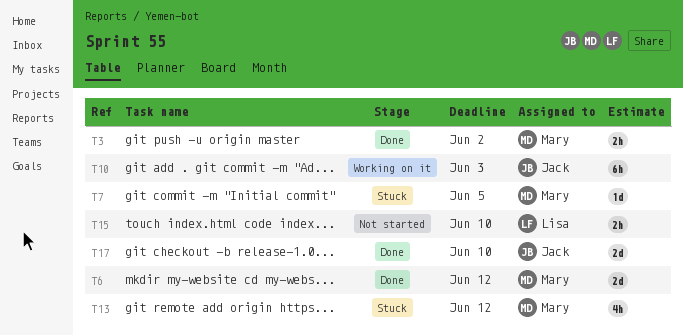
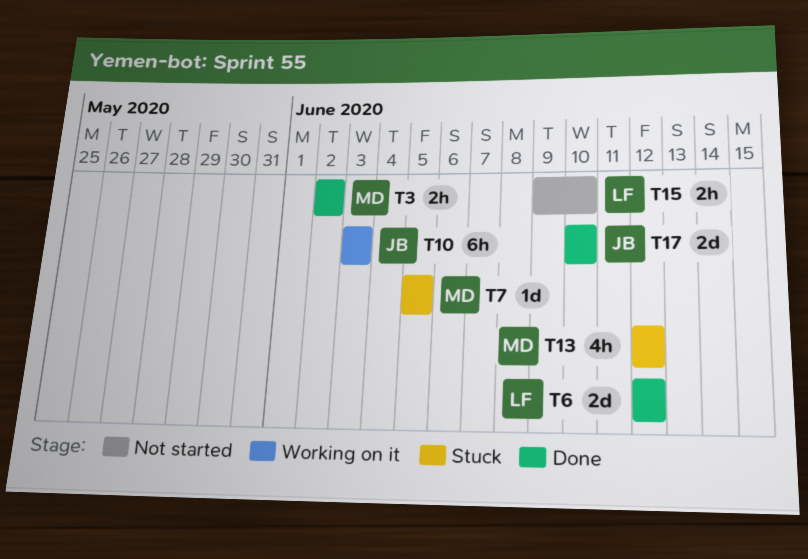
T6, owner: Mary -> Lisa

